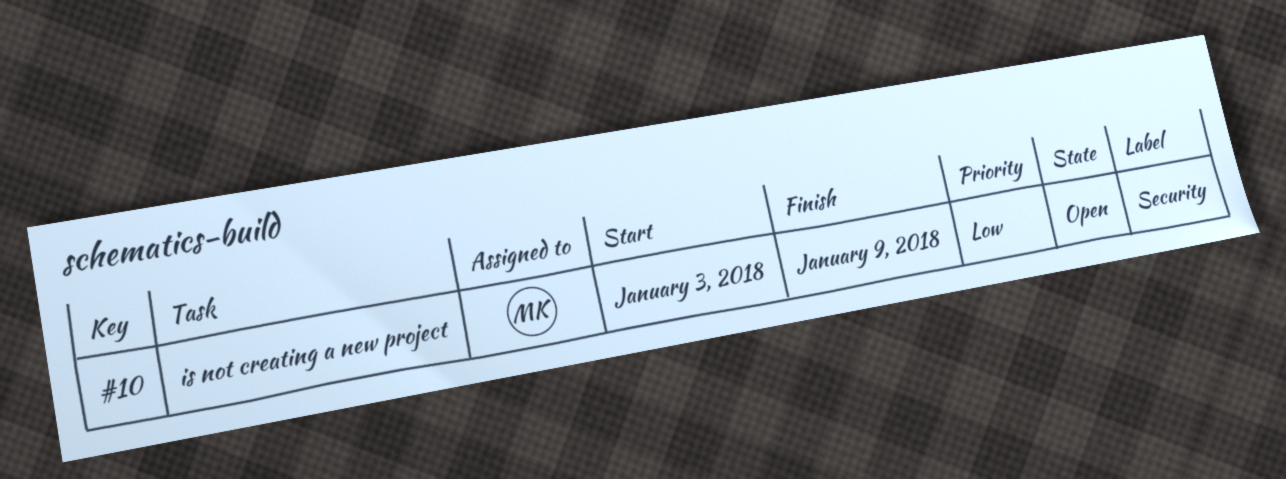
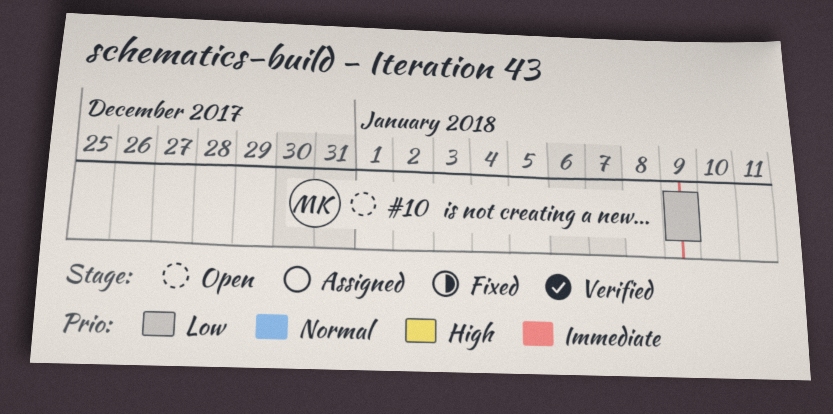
#10, start: Jan 3 -> Jan 9

